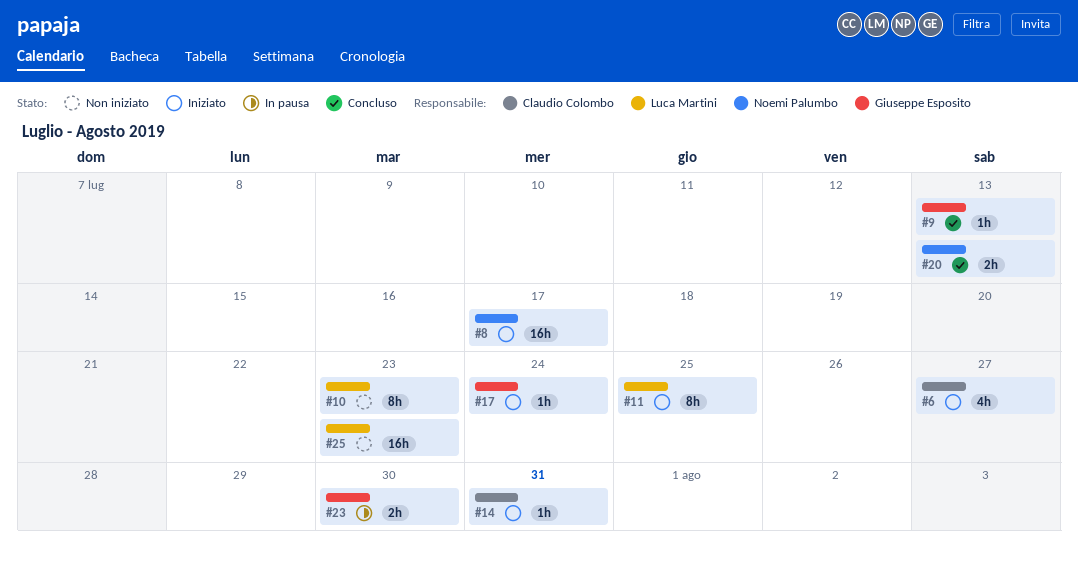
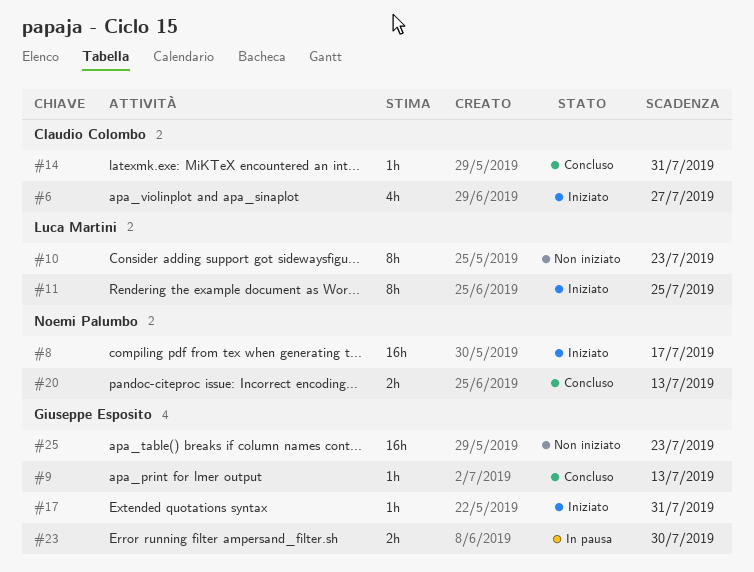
#14, status: Iniziato -> Concluso
#17, due: Jul 24 -> Jul 31
#25, owner: Luca Martini -> Giuseppe Esposito

